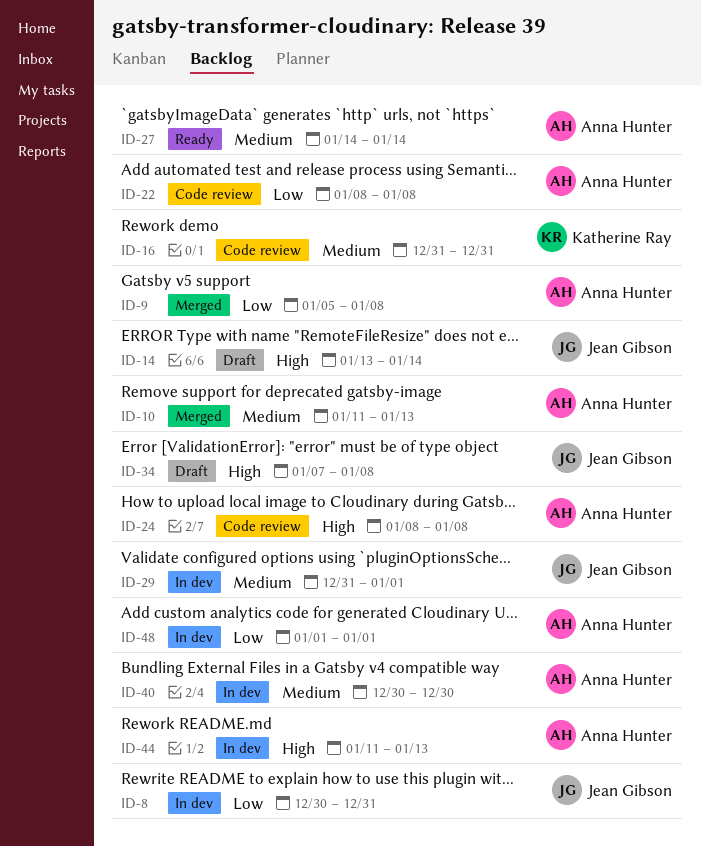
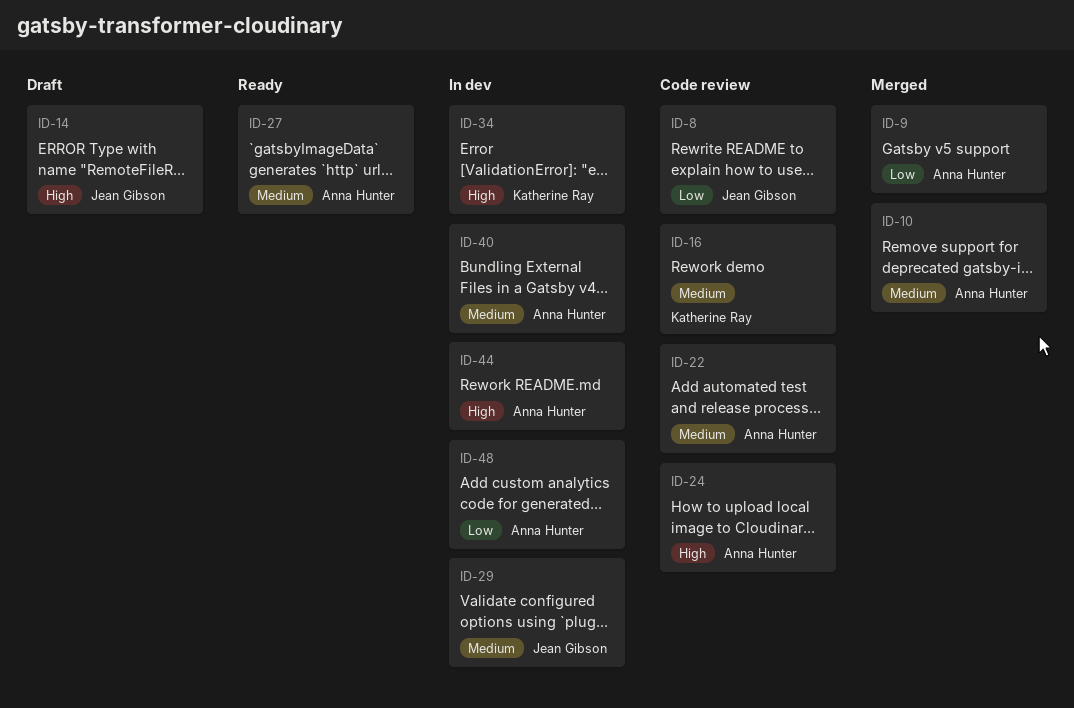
ID-8, status: In dev -> Code review
ID-22, priority: Low -> Medium
ID-34, status: Draft -> In dev
ID-34, owner: Jean Gibson -> Katherine Ray

